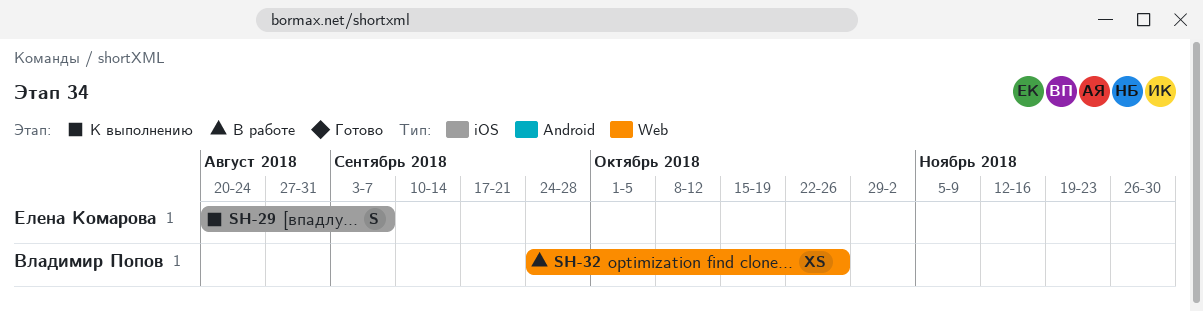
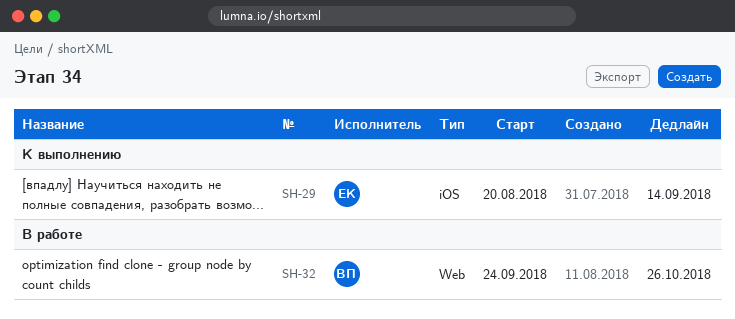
SH-29, due: Sep 7 -> Sep 14

